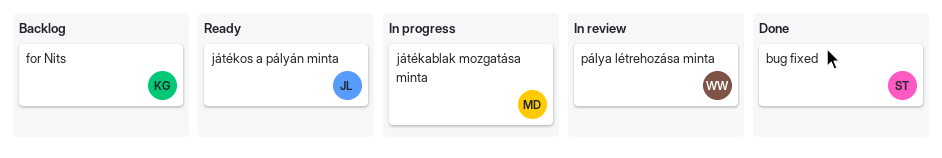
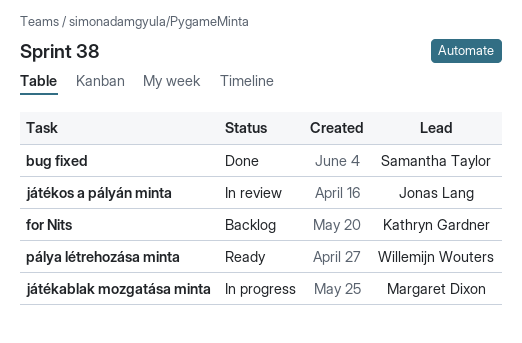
játékos a pályán minta, status: Ready -> In review
pálya létrehozása minta, status: In review -> Ready

